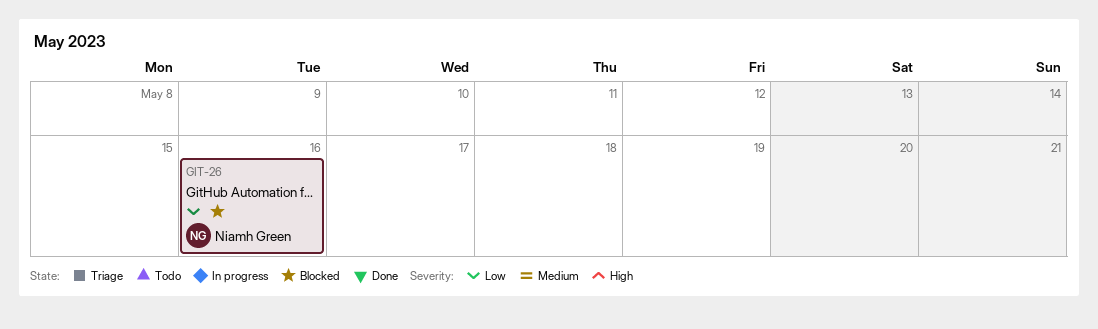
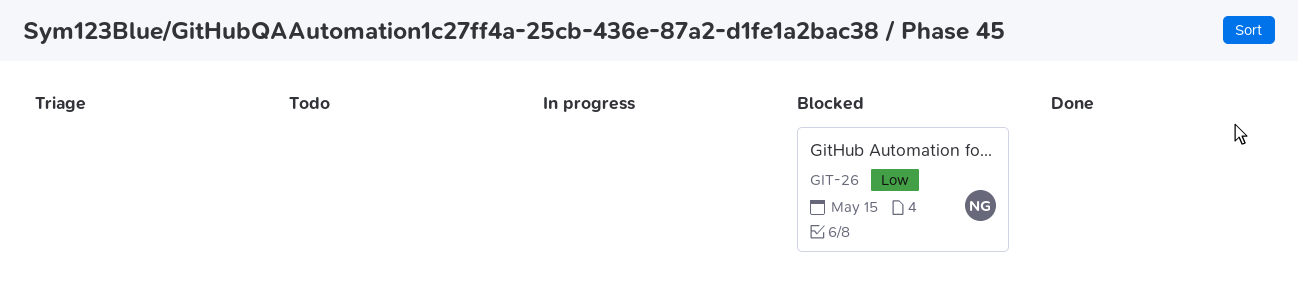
GIT-26, due: May 16 -> May 15

